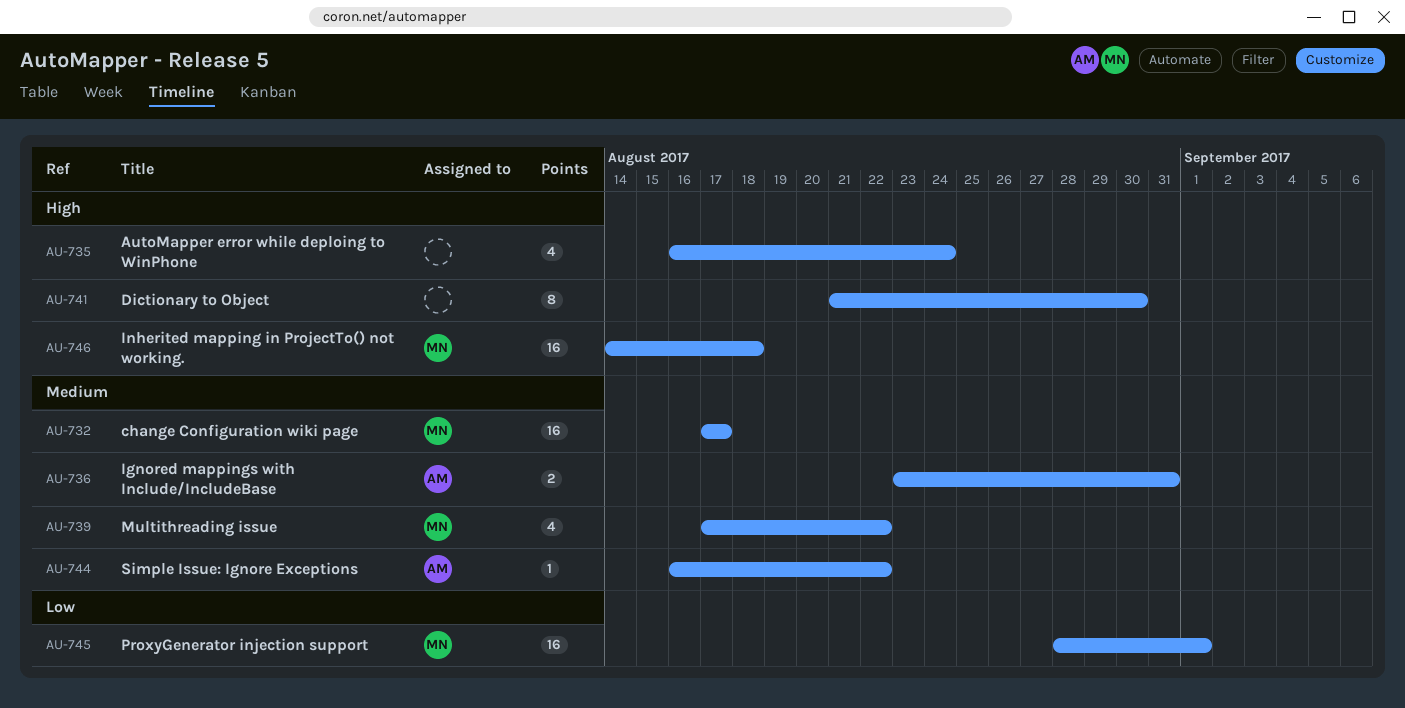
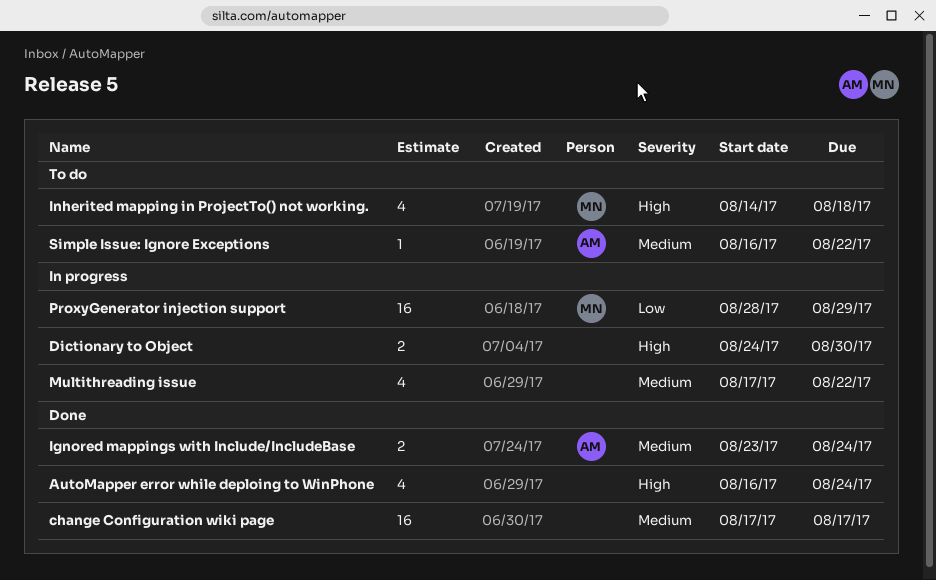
change Configuration wiki page, owner: MN -> none
Dictionary to Object, estimate: 8 -> 2
Dictionary to Object, start: Aug 21 -> Aug 24
Ignored mappings with Include/IncludeBase, due: Aug 31 -> Aug 24
Inherited mapping in ProjectTo() not working., estimate: 16 -> 4
Multithreading issue, owner: MN -> none
ProxyGenerator injection support, due: Sep 1 -> Aug 29

